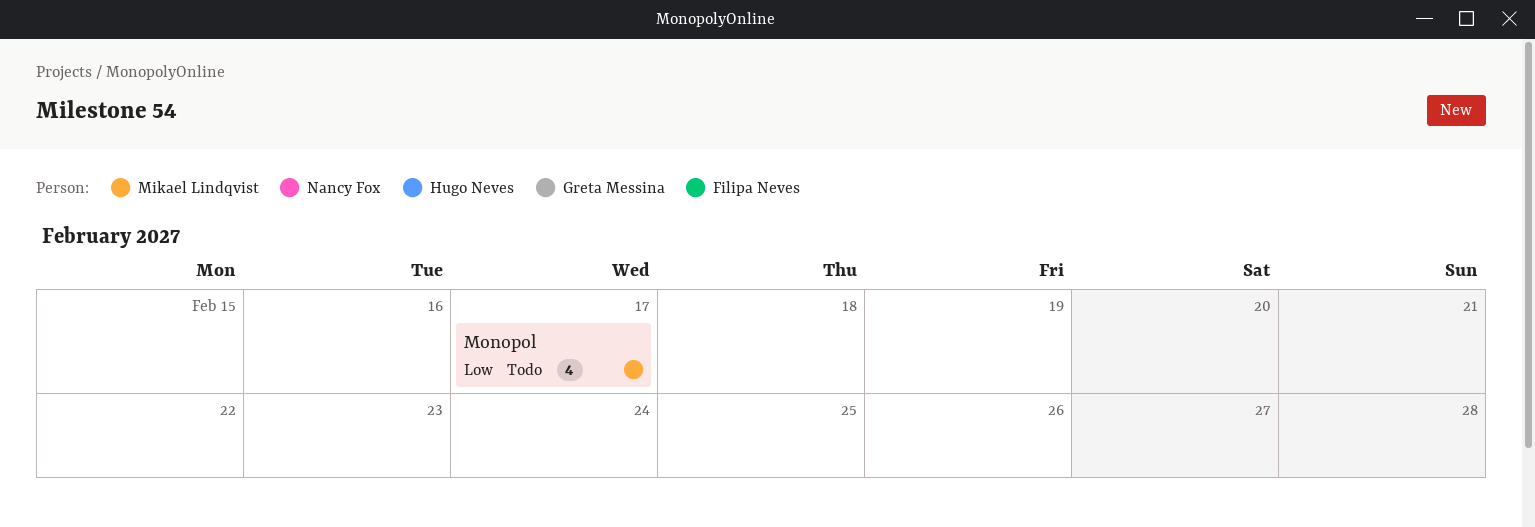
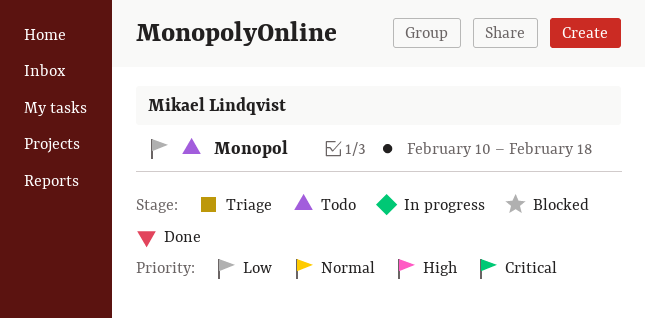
Monopol, estimate: 4 -> 1
Monopol, due: Feb 17 -> Feb 18

